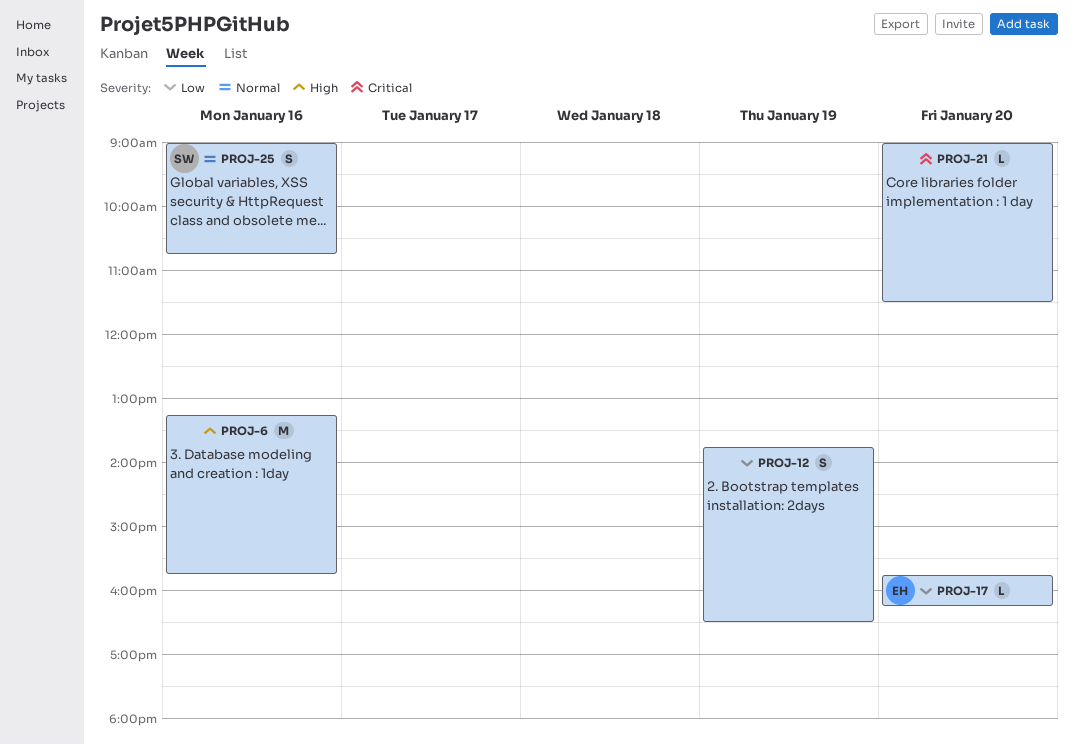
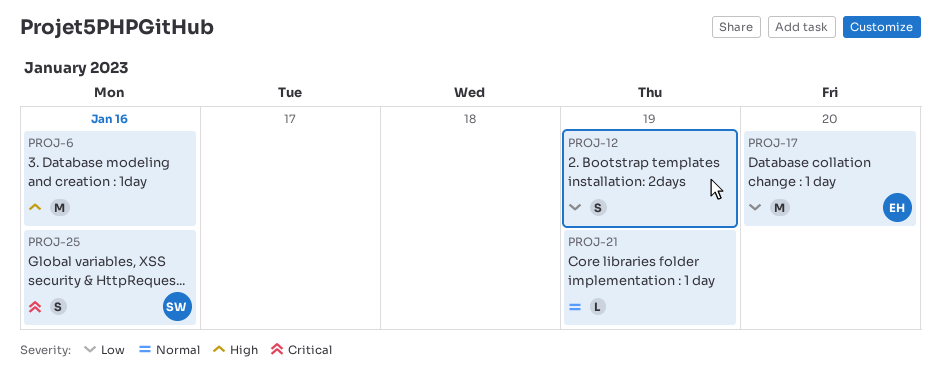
PROJ-17, estimate: L -> M
PROJ-21, priority: Critical -> Normal
PROJ-21, day: Jan 20 -> Jan 19
PROJ-25, priority: Normal -> Critical

